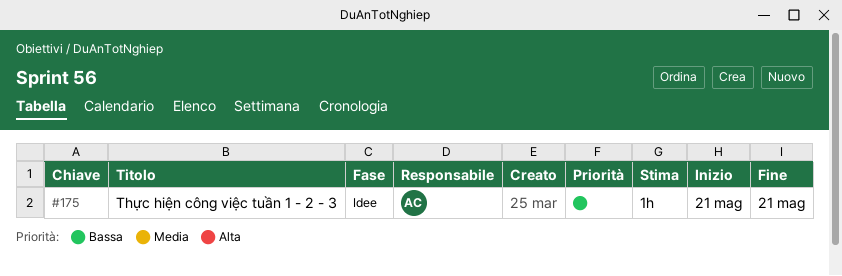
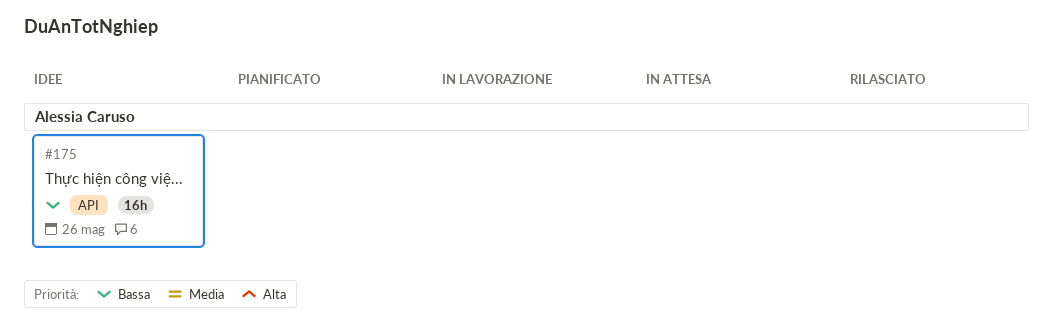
#175, estimate: 1h -> 16h
#175, due: May 21 -> May 26

